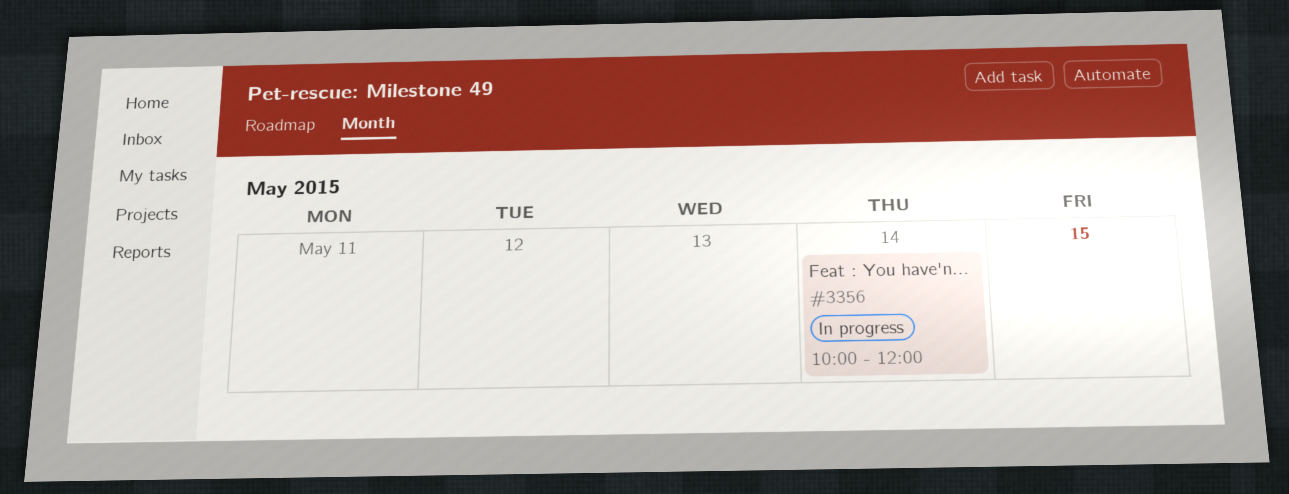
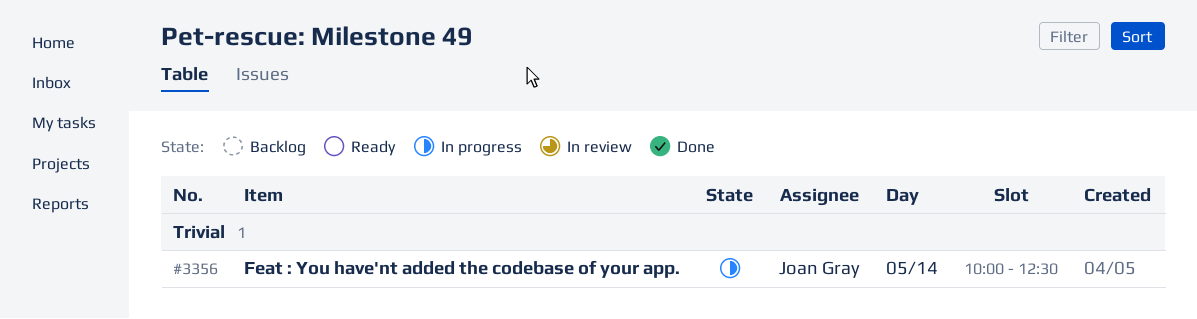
#3356, ends: 12:00 -> 12:30

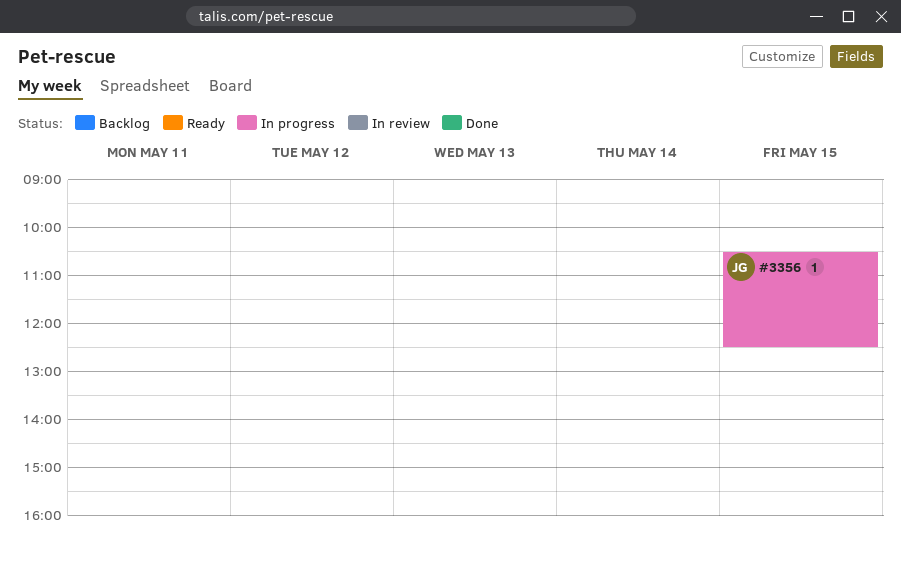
#3356, day: May 14 -> May 15
#3356, begins: 10:00 -> 10:30

